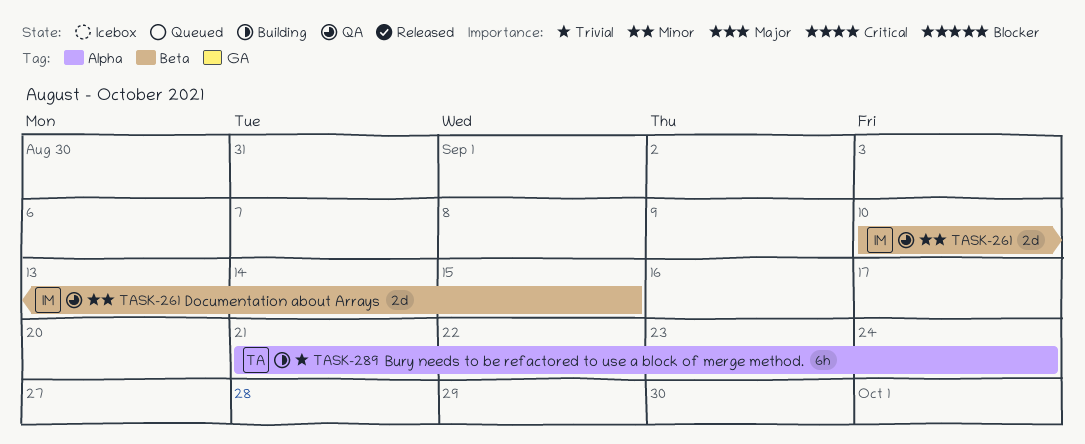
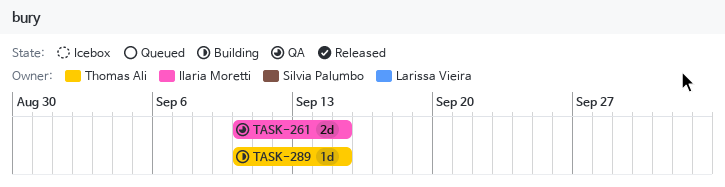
TASK-289, estimate: 6h -> 1d
TASK-289, start: Sep 21 -> Sep 10
TASK-289, due: Sep 24 -> Sep 15

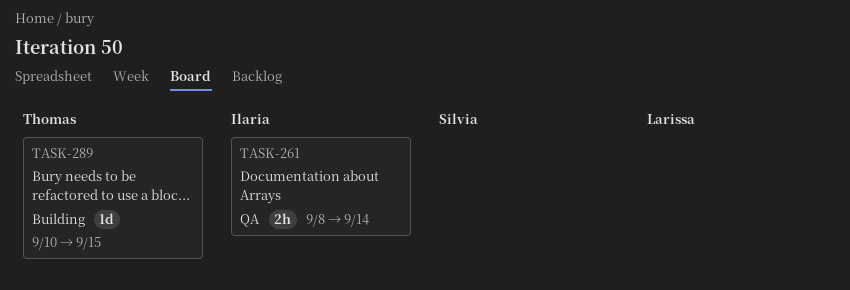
TASK-261, estimate: 2d -> 2h
TASK-261, start: Sep 10 -> Sep 8
TASK-261, due: Sep 15 -> Sep 14

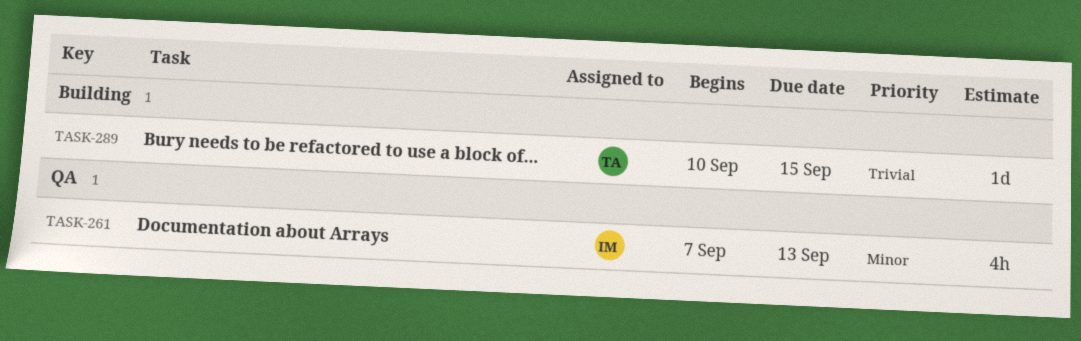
TASK-261, estimate: 2h -> 4h
TASK-261, start: Sep 8 -> Sep 7
TASK-261, due: Sep 14 -> Sep 13

